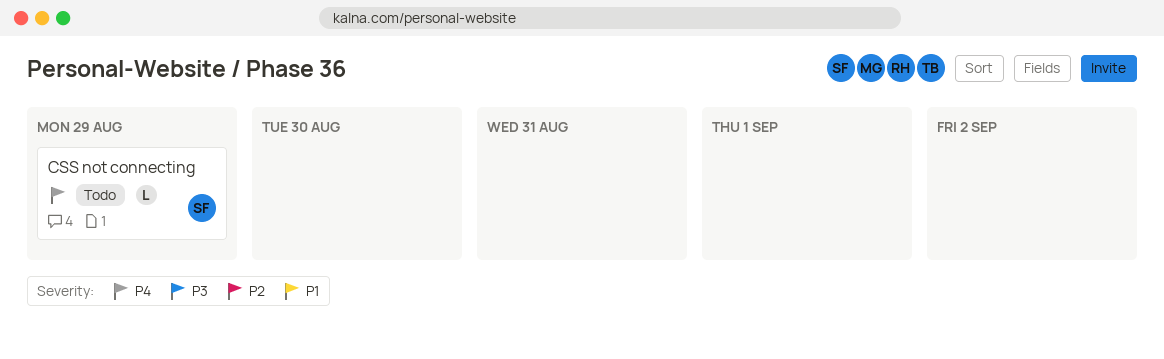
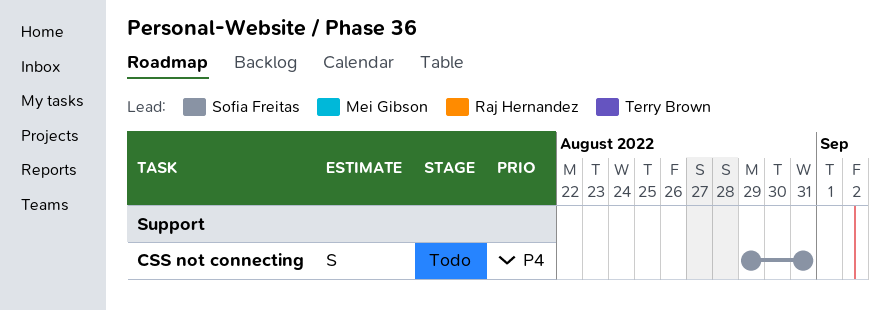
CSS not connecting, estimate: L -> S
CSS not connecting, due: Aug 29 -> Aug 31

